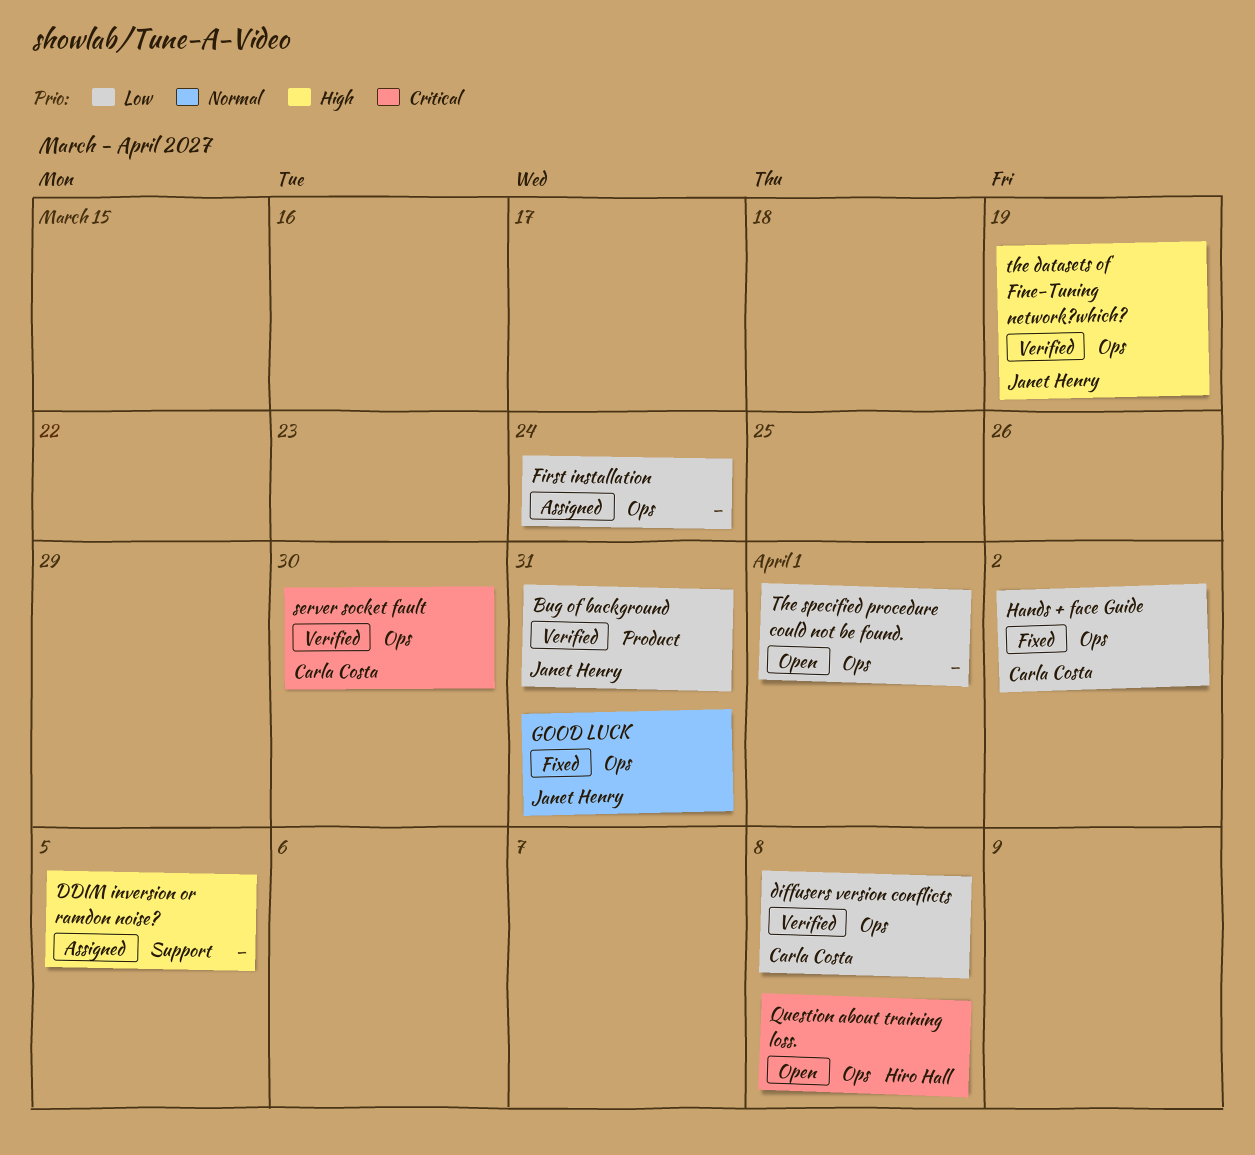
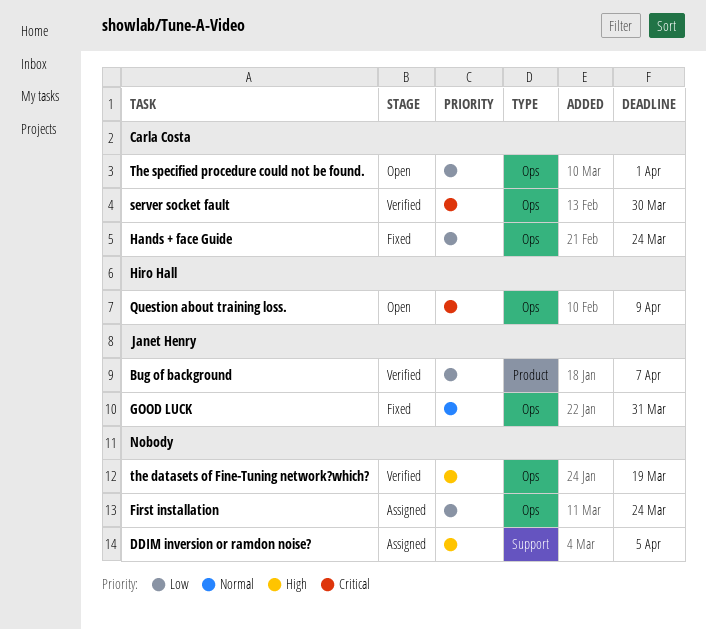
Bug of background, due: Mar 31 -> Apr 7
diffusers version conflicts: present -> none
Hands + face Guide, due: Apr 2 -> Mar 24
Question about training loss., due: Apr 8 -> Apr 9
the datasets of Fine-Tuning network?which?, owner: Janet Henry -> none
The specified procedure could not be found., owner: none -> Carla Costa

